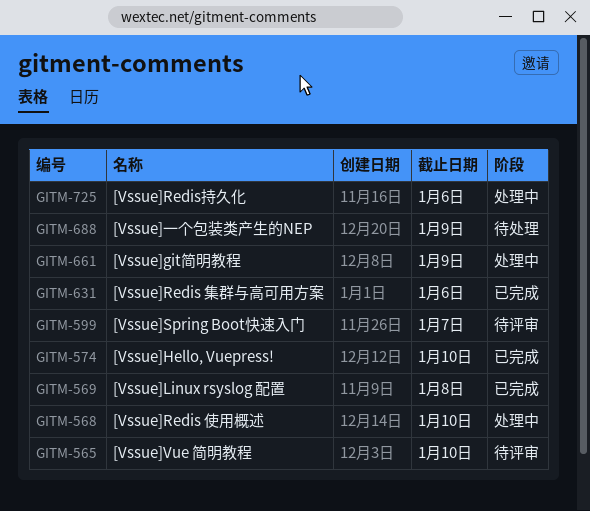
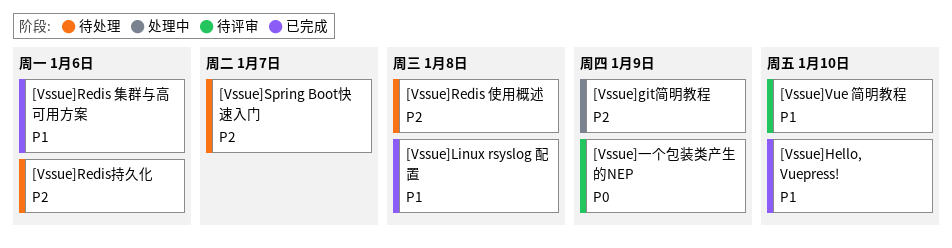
[Vssue]Redis 使用概述, status: 处理中 -> 待处理
[Vssue]Redis 使用概述, due: Jan 10 -> Jan 8
[Vssue]Redis持久化, status: 处理中 -> 待处理
[Vssue]Spring Boot快速入门, status: 待评审 -> 待处理
[Vssue]一个包装类产生的NEP, status: 待处理 -> 待评审

